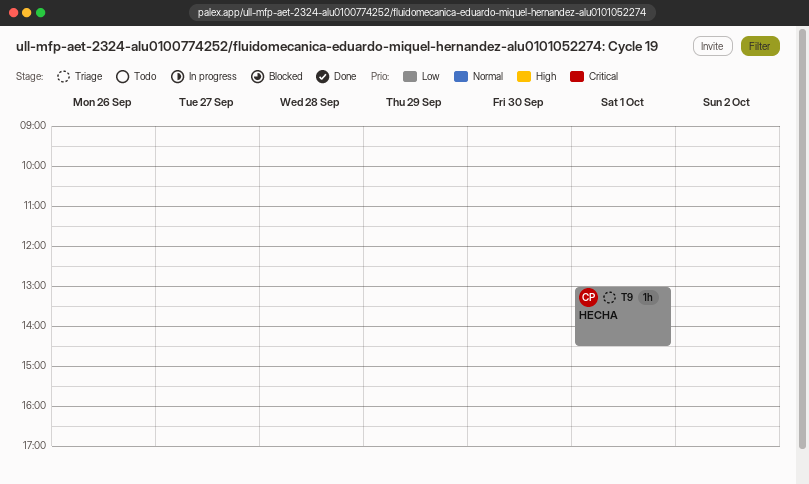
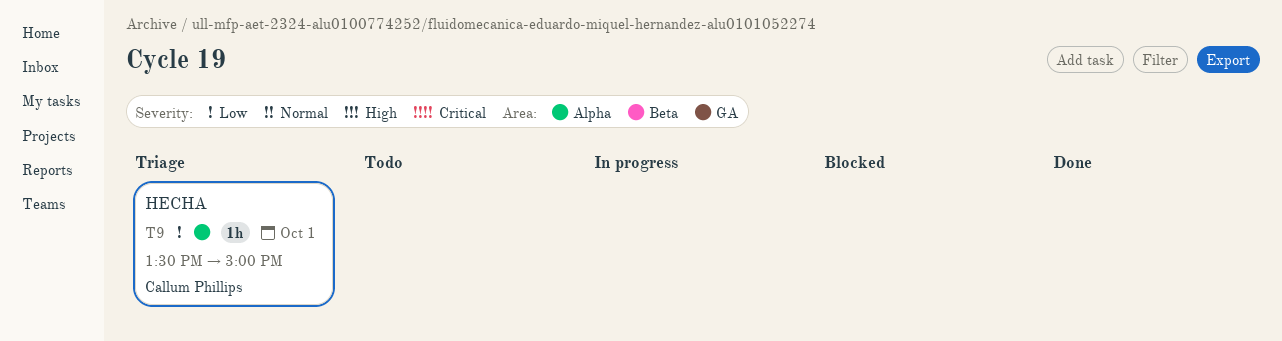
T9, begins: 13:00 -> 13:30
T9, ends: 14:30 -> 15:00

